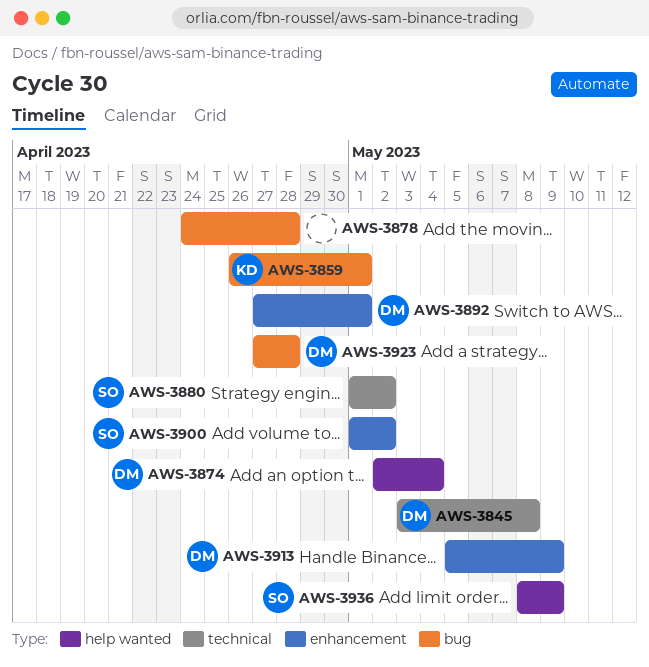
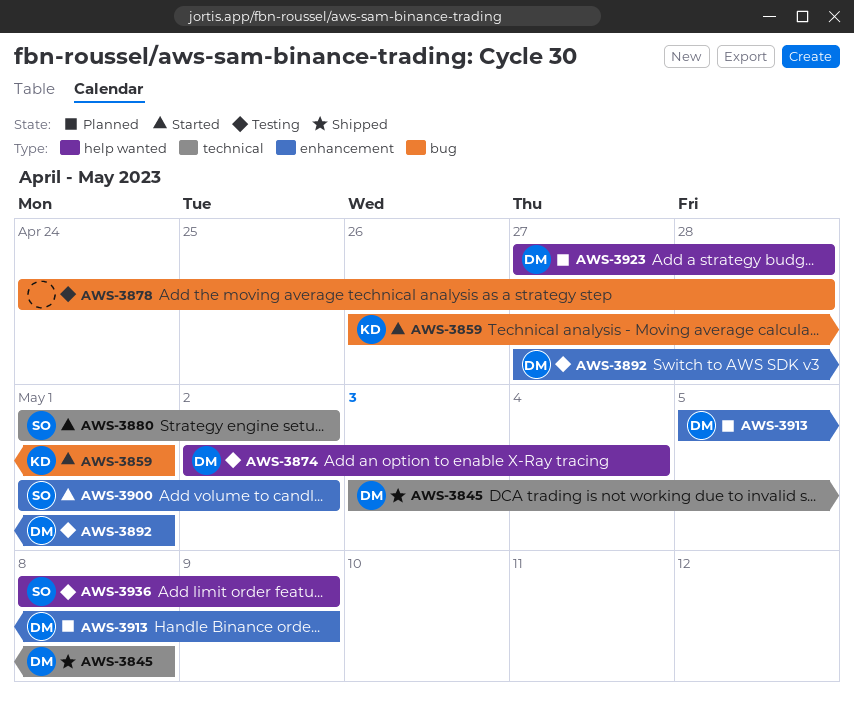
AWS-3923, label: bug -> help wanted

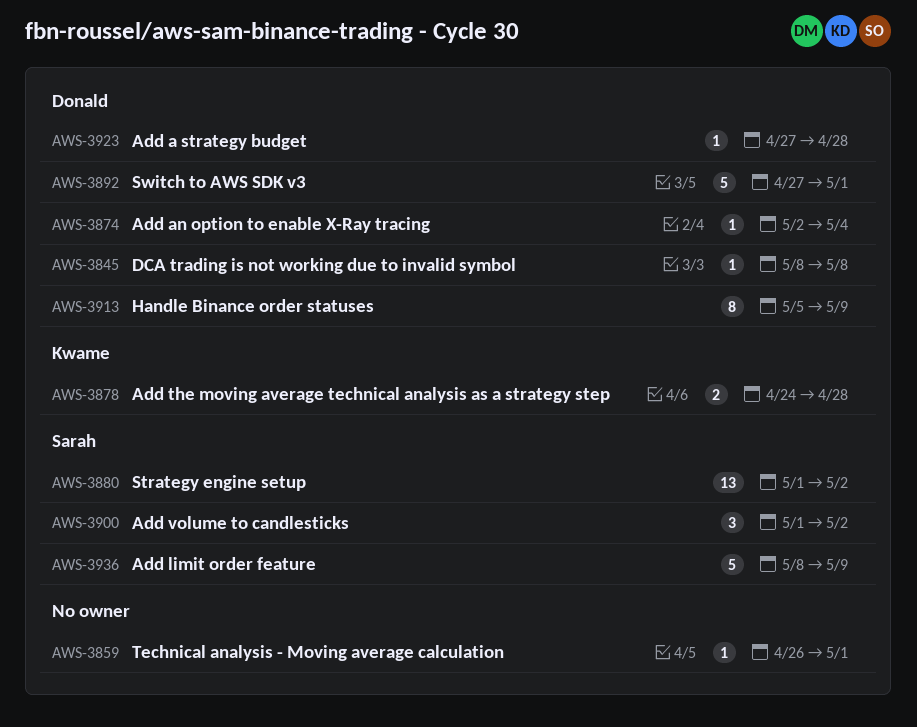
AWS-3845, start: May 3 -> May 8
AWS-3859, owner: Kwame -> none
AWS-3878, owner: none -> Kwame

